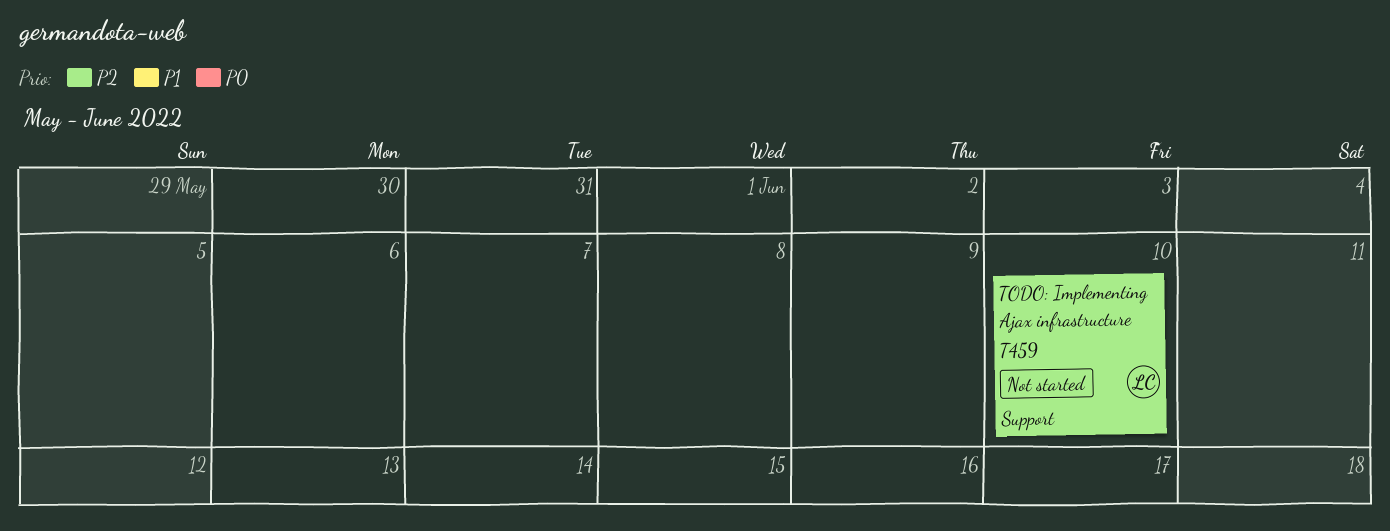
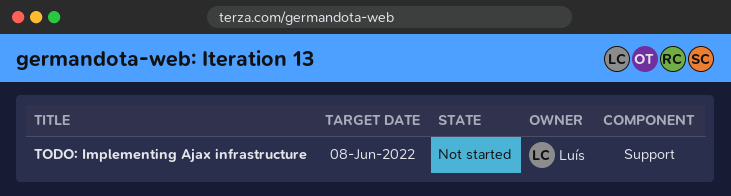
TODO: Implementing Ajax infrastructure, due: Jun 10 -> Jun 8

